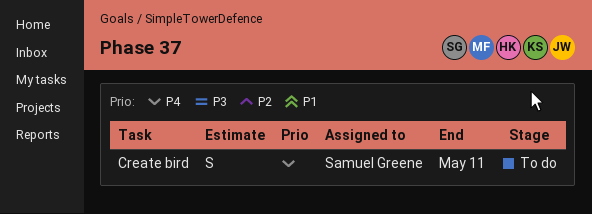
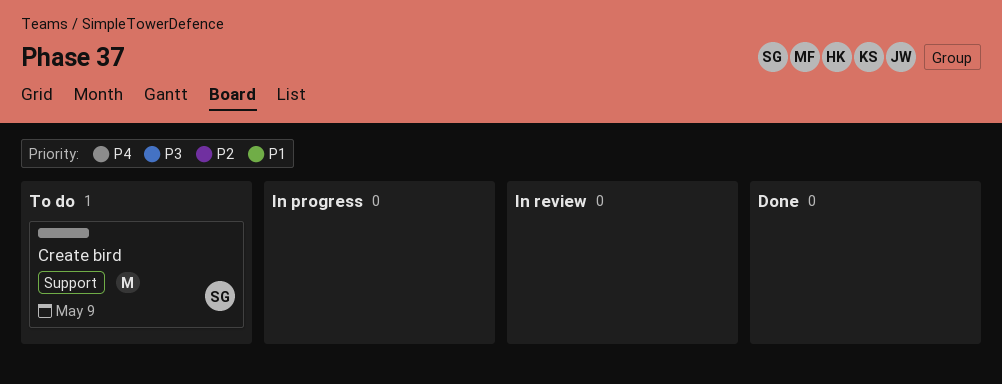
Create bird, estimate: S -> M
Create bird, due: May 11 -> May 9

